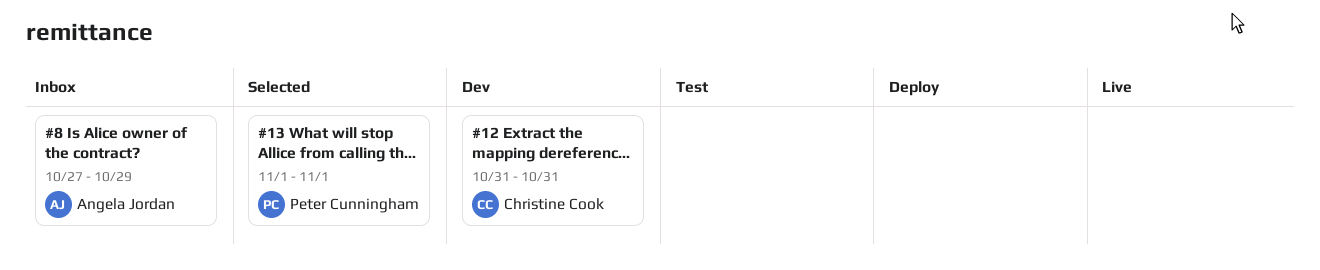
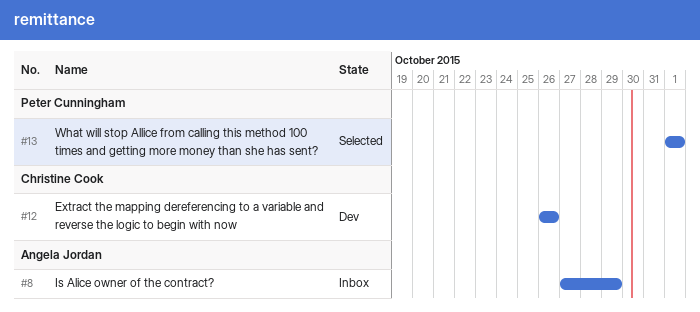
#12, start: Oct 31 -> Oct 26
#12, due: Oct 31 -> Oct 26

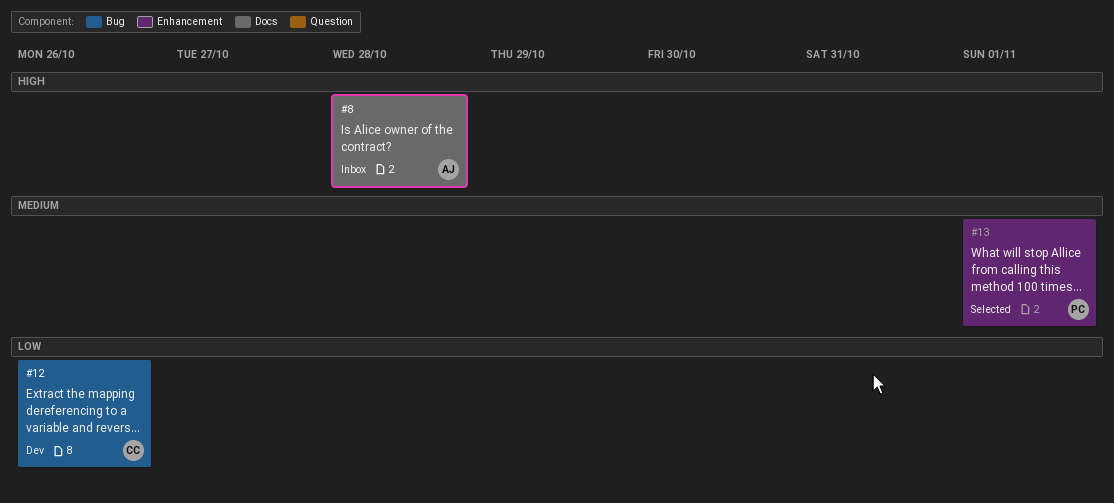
#8, due: Oct 29 -> Oct 28

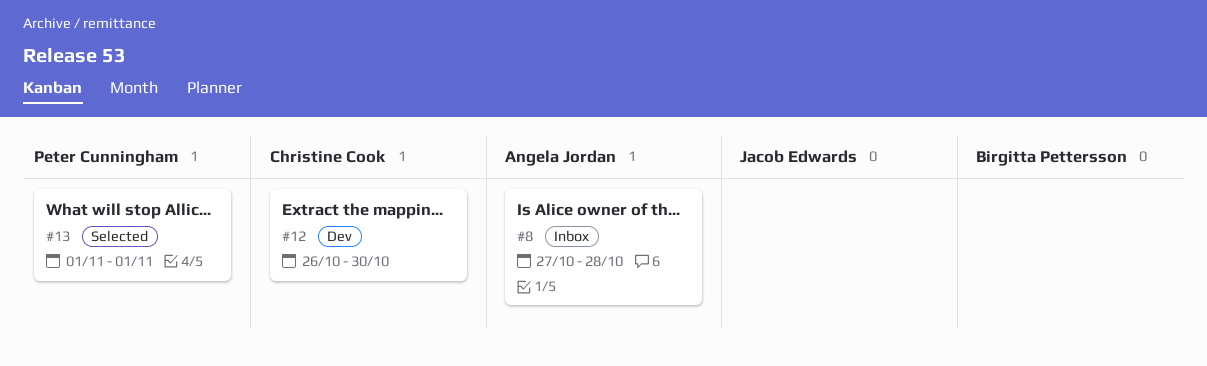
#12, due: Oct 26 -> Oct 30

